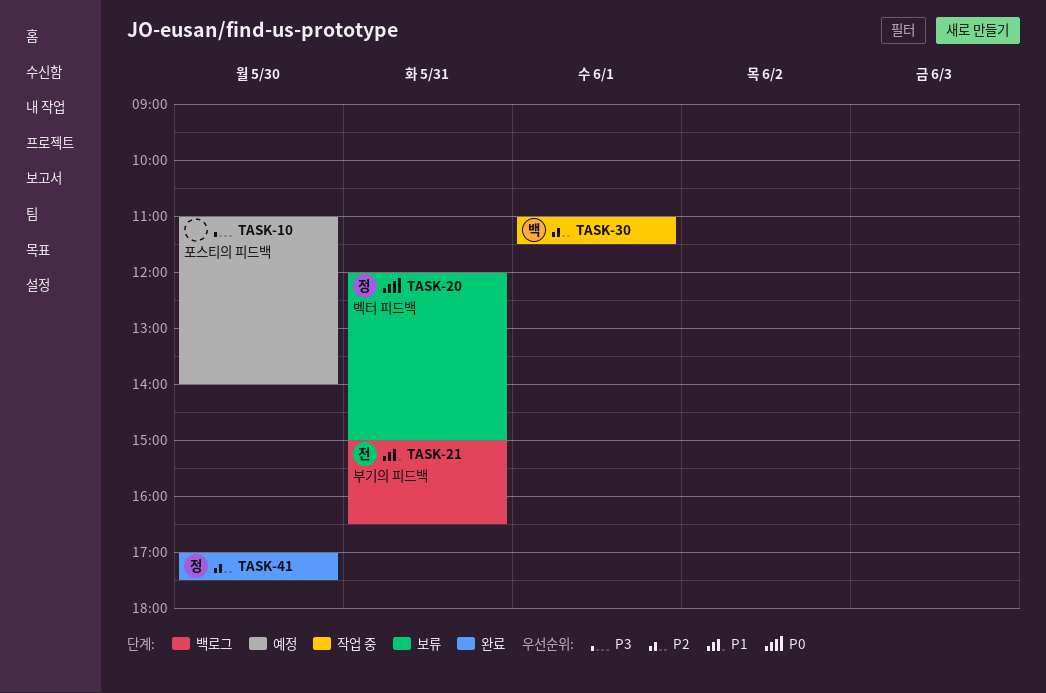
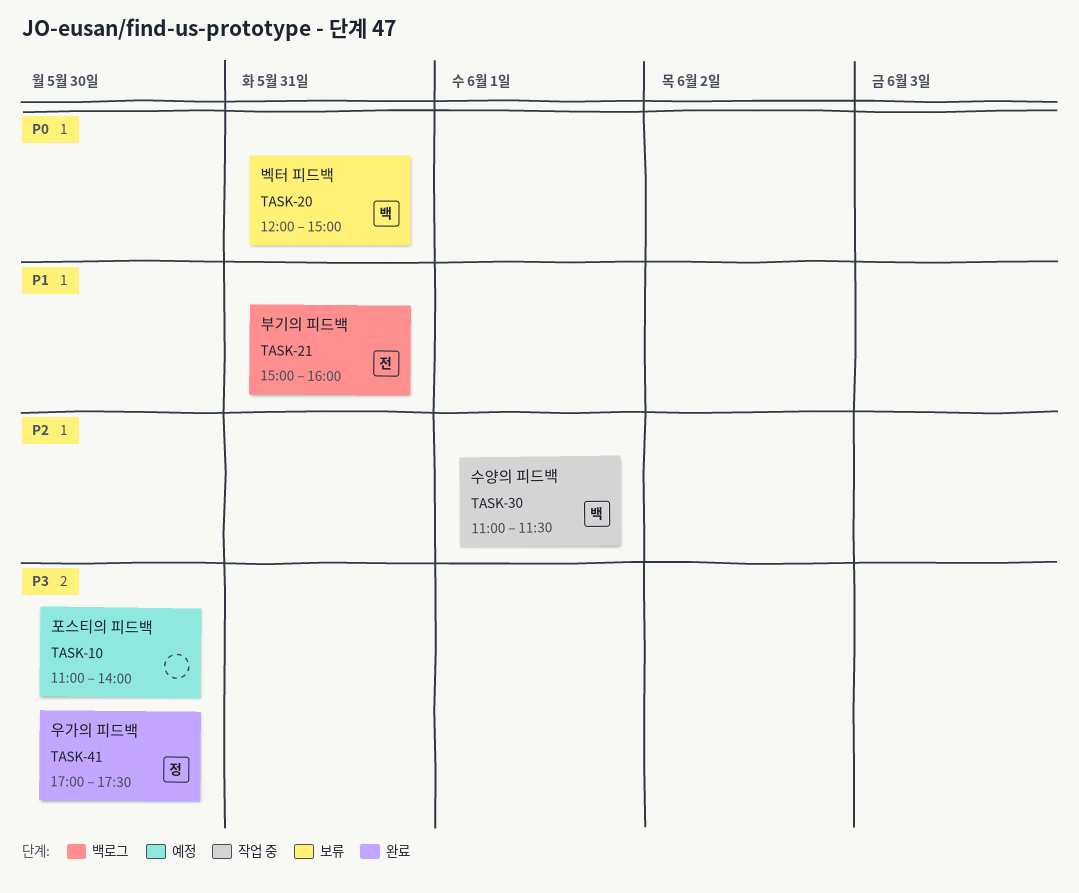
TASK-20, owner: 정 -> 백
TASK-21, ends: 16:30 -> 16:00
TASK-41, priority: P2 -> P3

